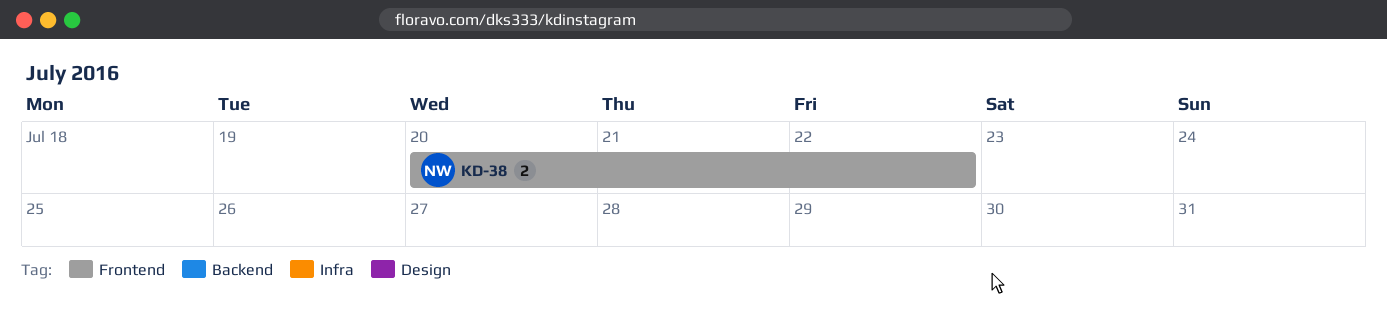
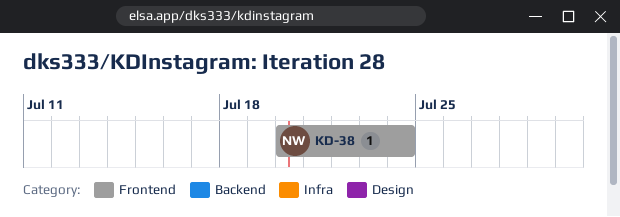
KD-38, estimate: 2 -> 1
KD-38, due: Jul 22 -> Jul 24

